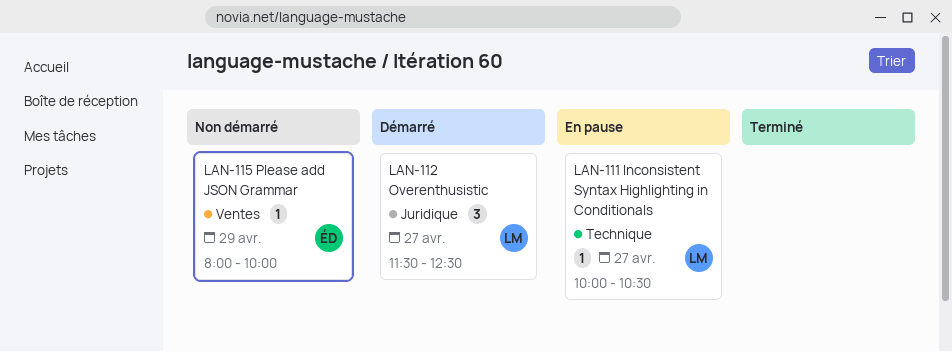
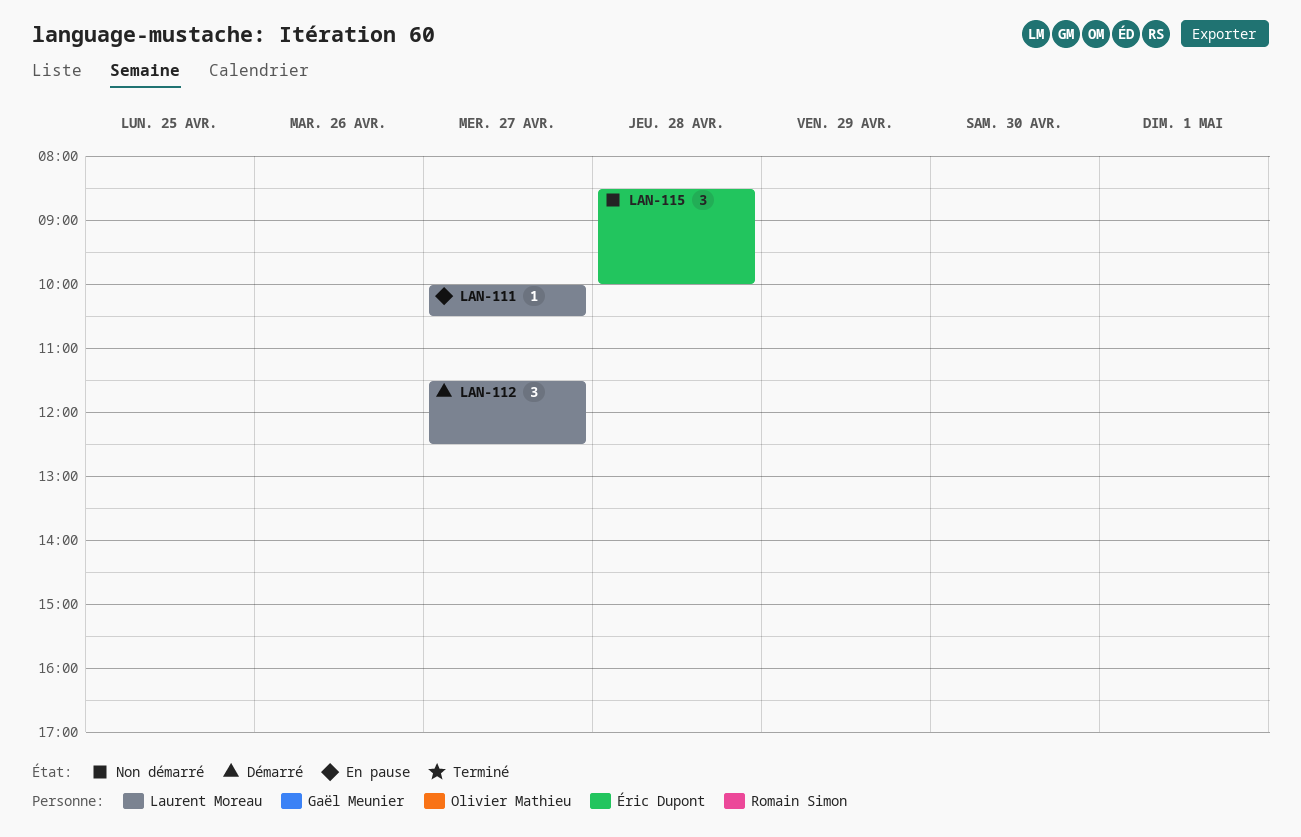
LAN-115, estimate: 1 -> 3
LAN-115, day: Apr 29 -> Apr 28
LAN-115, begins: 08:00 -> 08:30

